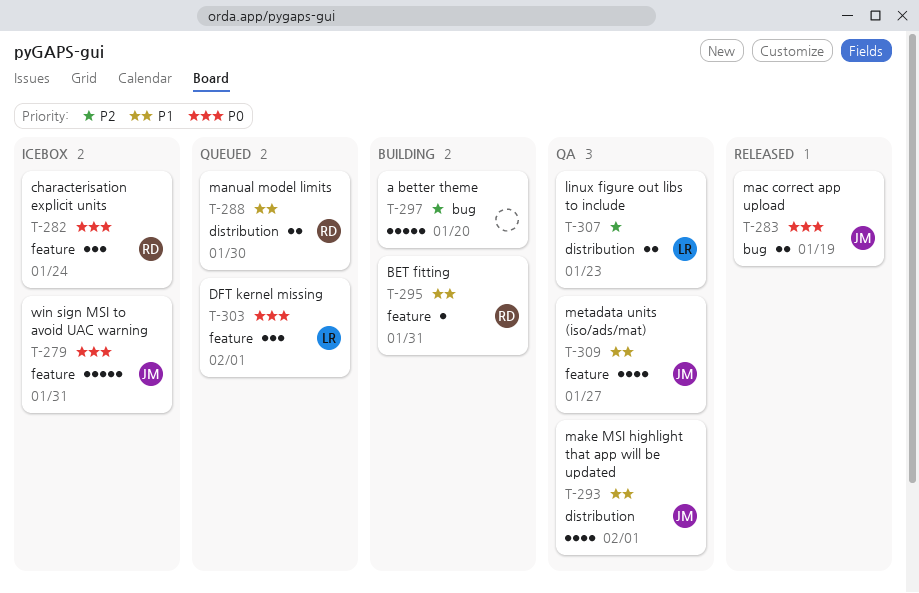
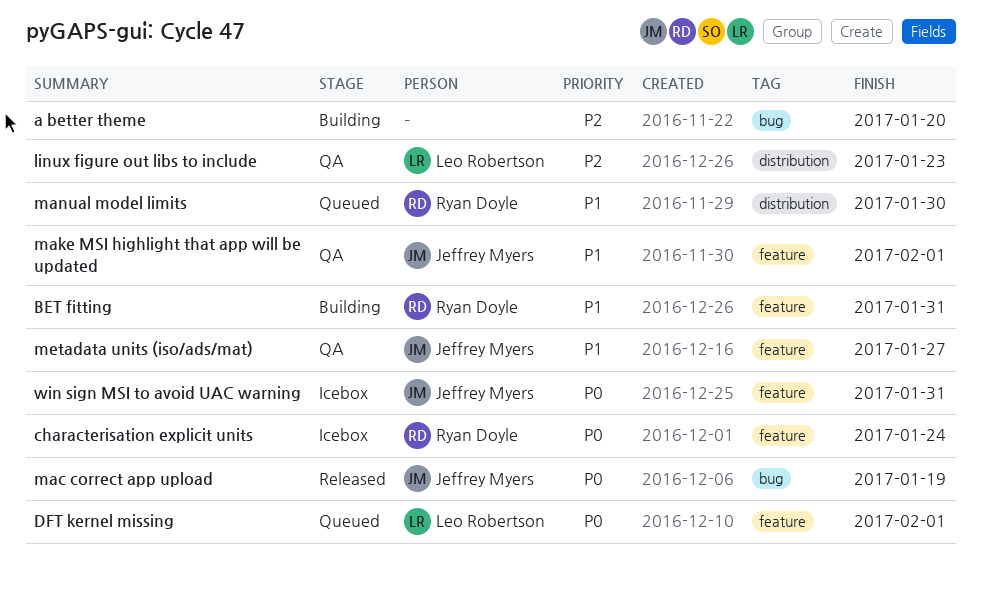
make MSI highlight that app will be updated, label: distribution -> feature

